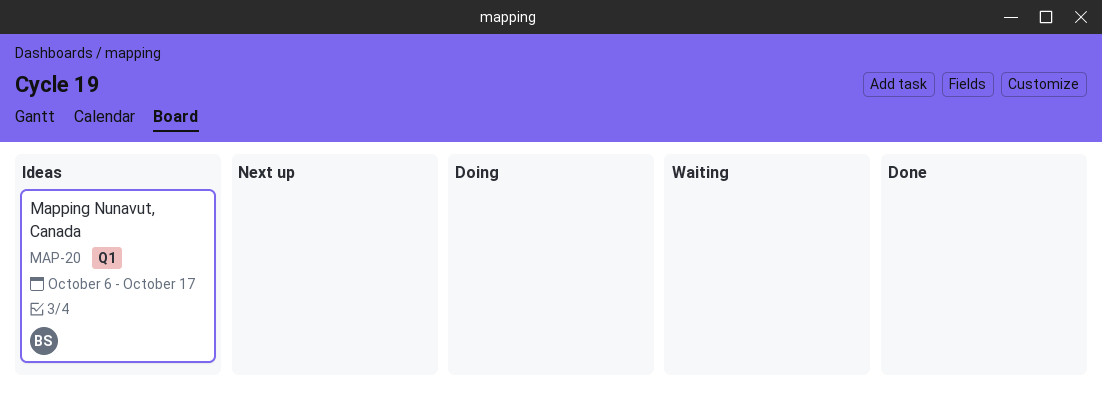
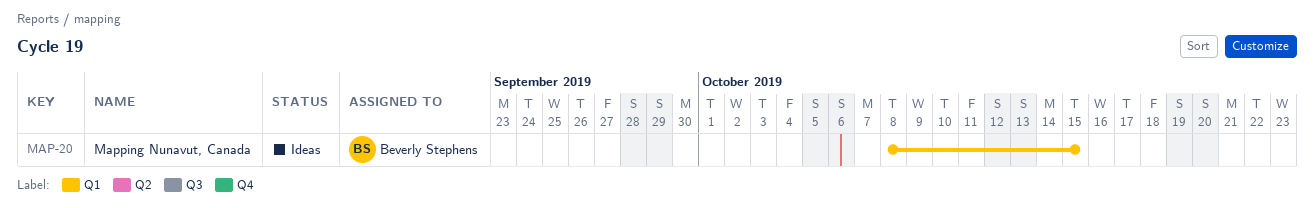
MAP-20, start: Oct 6 -> Oct 8
MAP-20, due: Oct 17 -> Oct 15

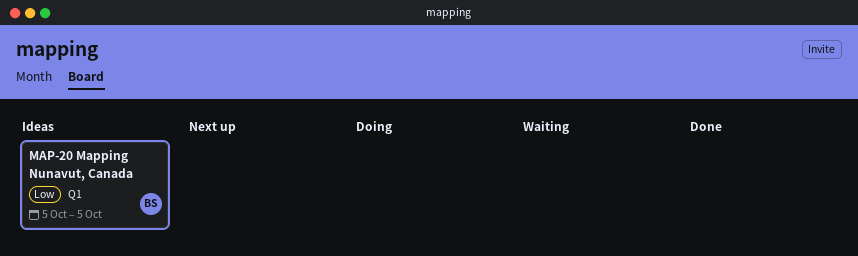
MAP-20, start: Oct 8 -> Oct 5
MAP-20, due: Oct 15 -> Oct 5

